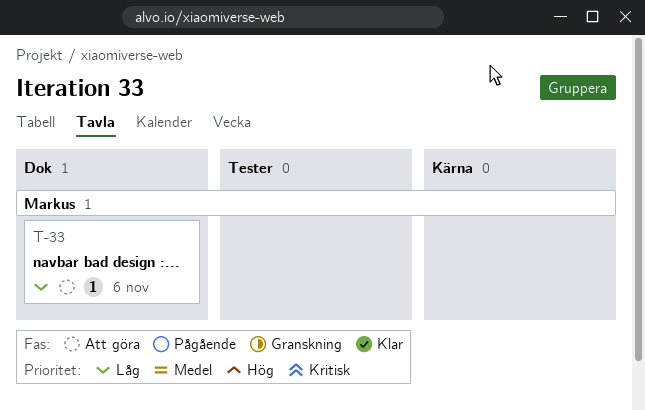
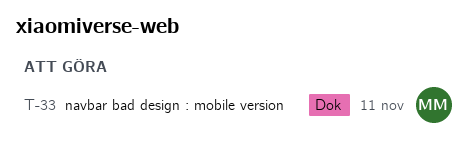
T-33, due: Nov 6 -> Nov 11

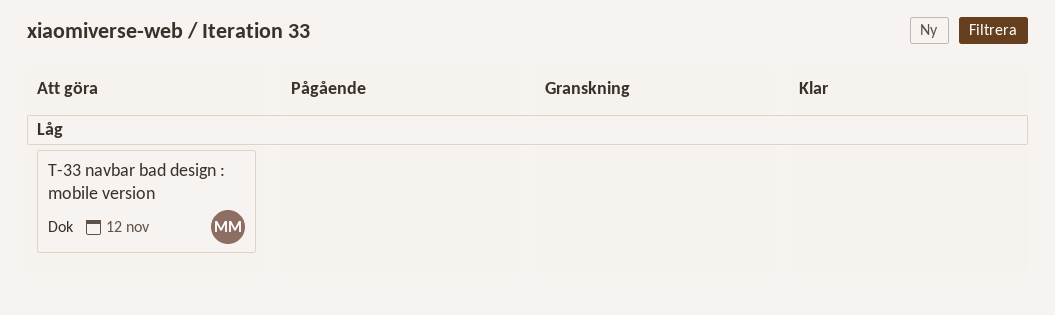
T-33, due: Nov 11 -> Nov 12

